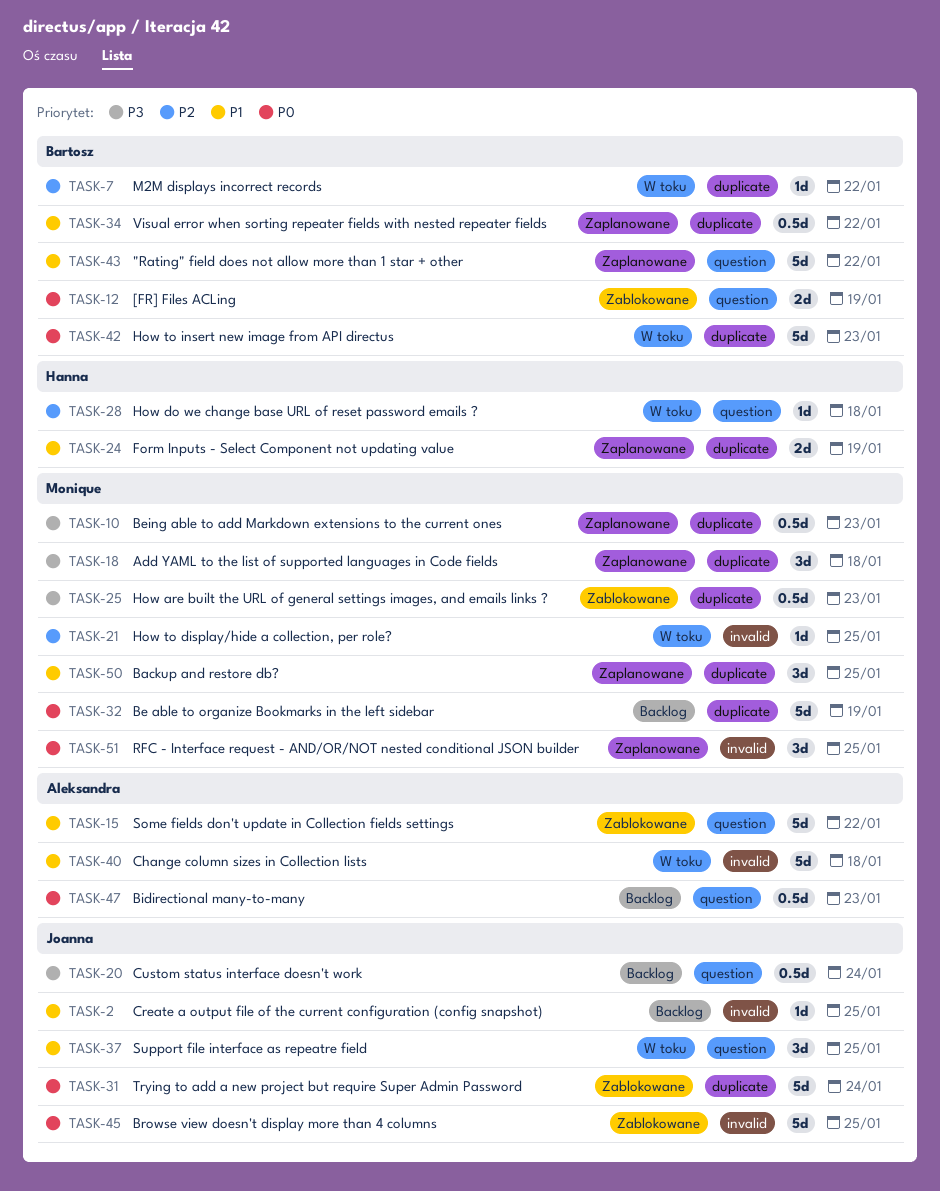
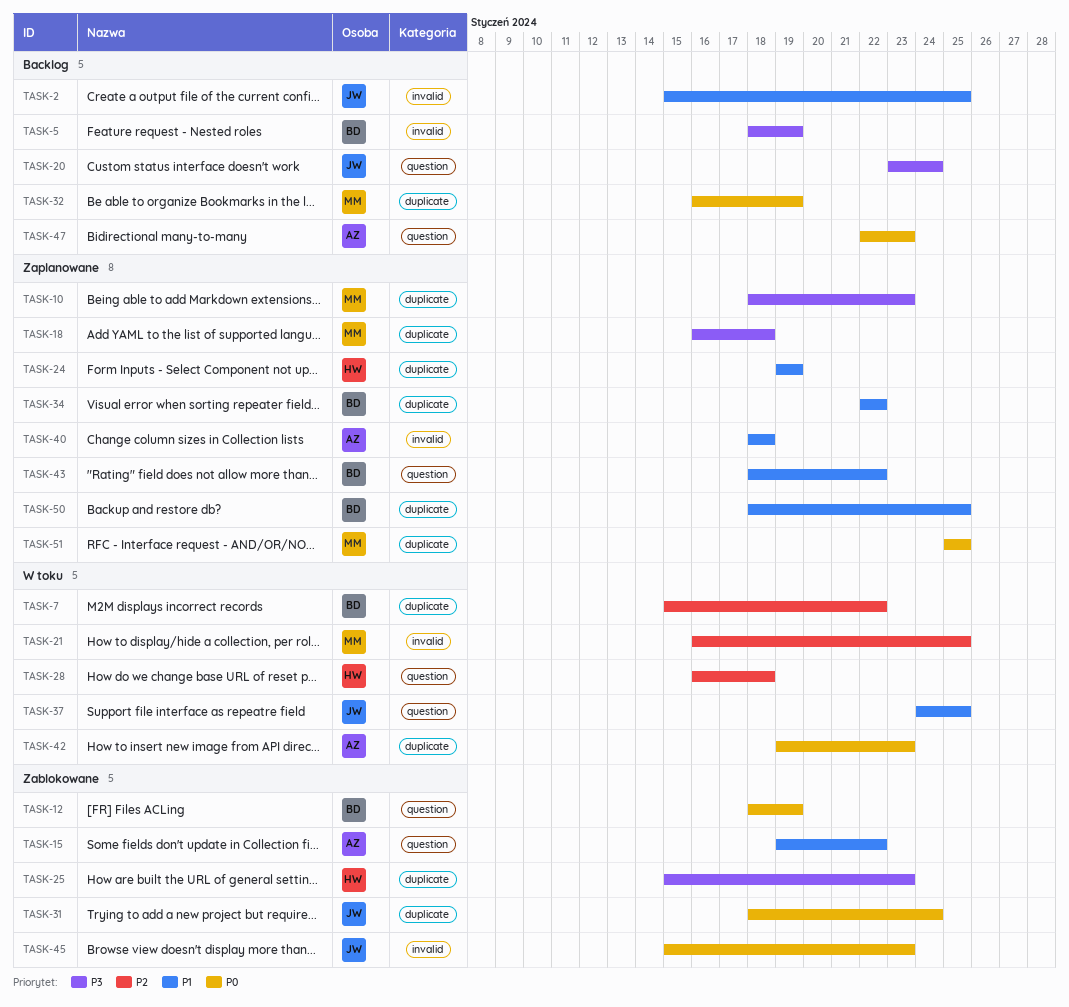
TASK-5: none -> present
TASK-25, owner: Monique -> Hanna
TASK-40, status: W toku -> Zaplanowane
TASK-42, owner: Bartosz -> Aleksandra
TASK-45, due: Jan 25 -> Jan 23
TASK-50, owner: Monique -> Bartosz
TASK-51, label: invalid -> duplicate

